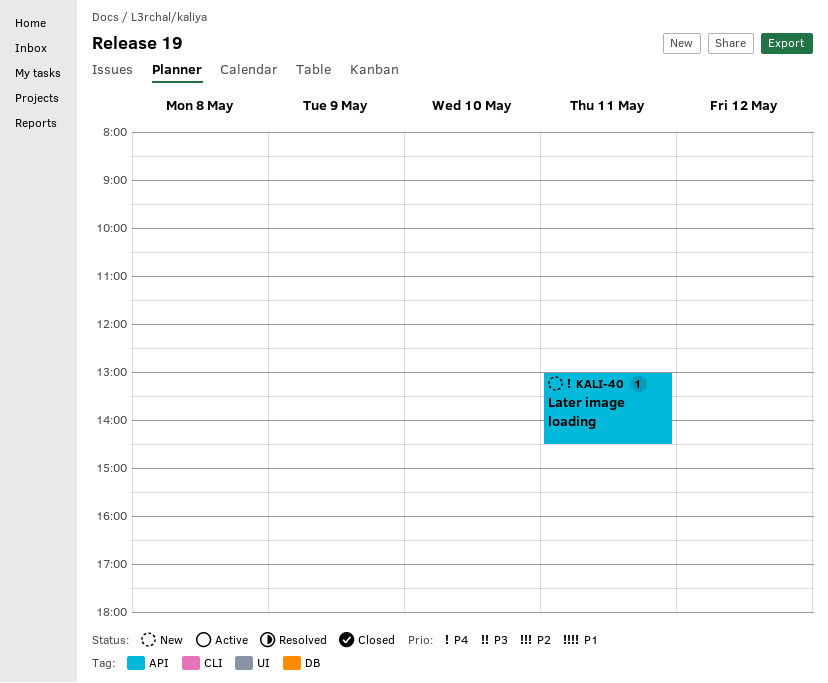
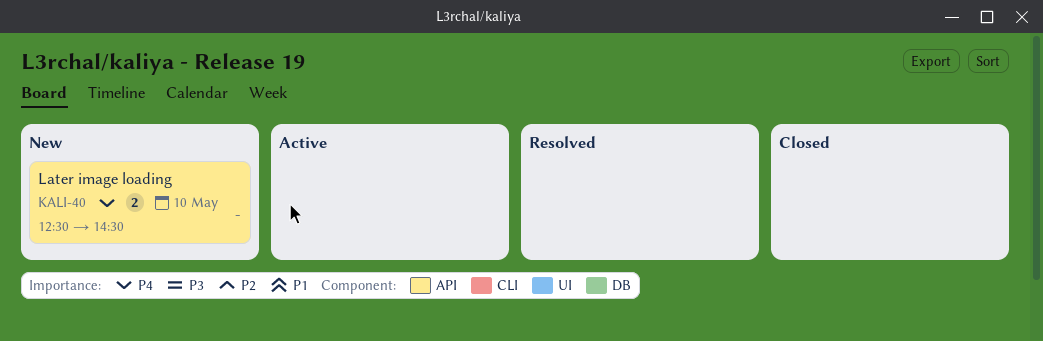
KALI-40, estimate: 1 -> 2
KALI-40, day: May 11 -> May 10
KALI-40, begins: 13:00 -> 12:30

